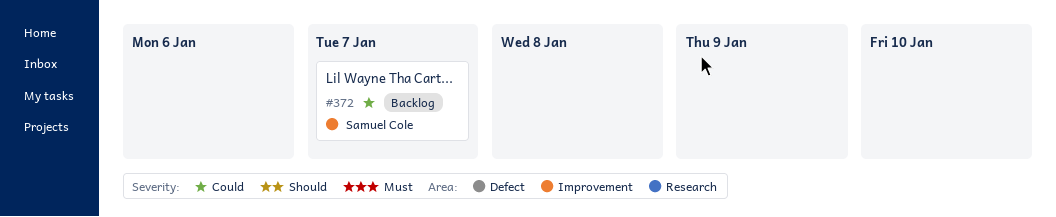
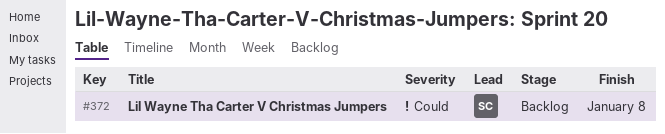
#372, due: Jan 7 -> Jan 8

